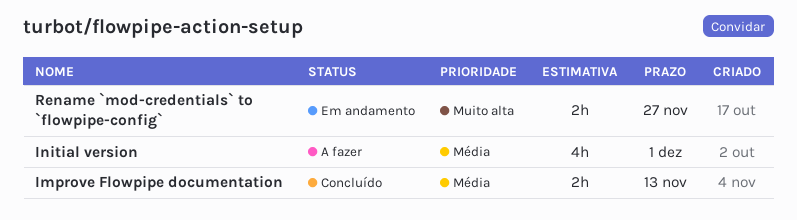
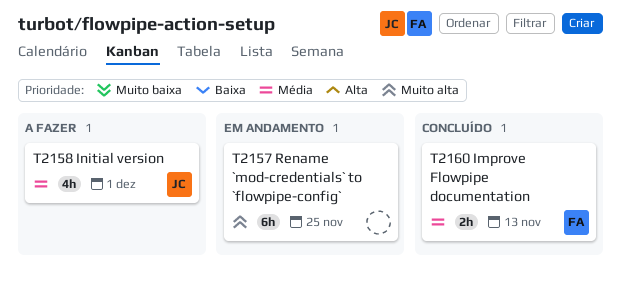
Rename `mod-credentials` to `flowpipe-config`, estimate: 2h -> 6h
Rename `mod-credentials` to `flowpipe-config`, due: Nov 27 -> Nov 25

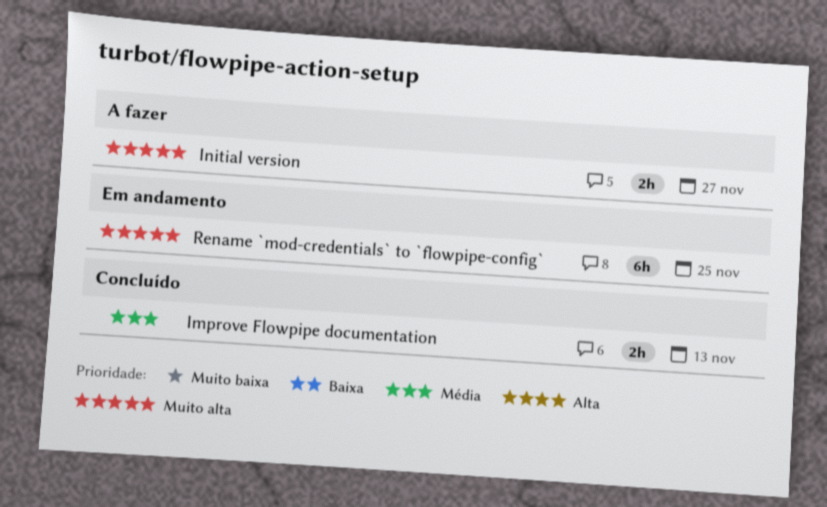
Initial version, priority: Média -> Muito alta
Initial version, estimate: 4h -> 2h
Initial version, due: Dec 1 -> Nov 27

